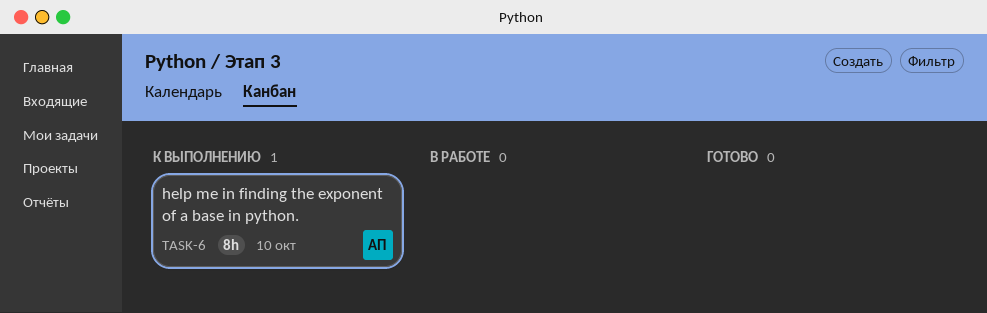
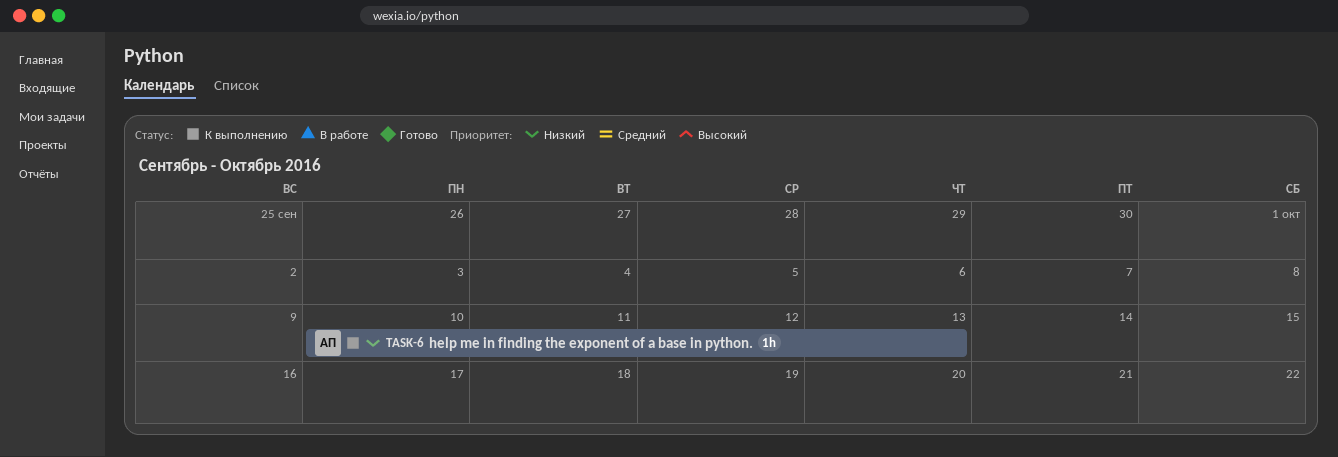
TASK-6, estimate: 8h -> 1h
TASK-6, due: Oct 10 -> Oct 13

